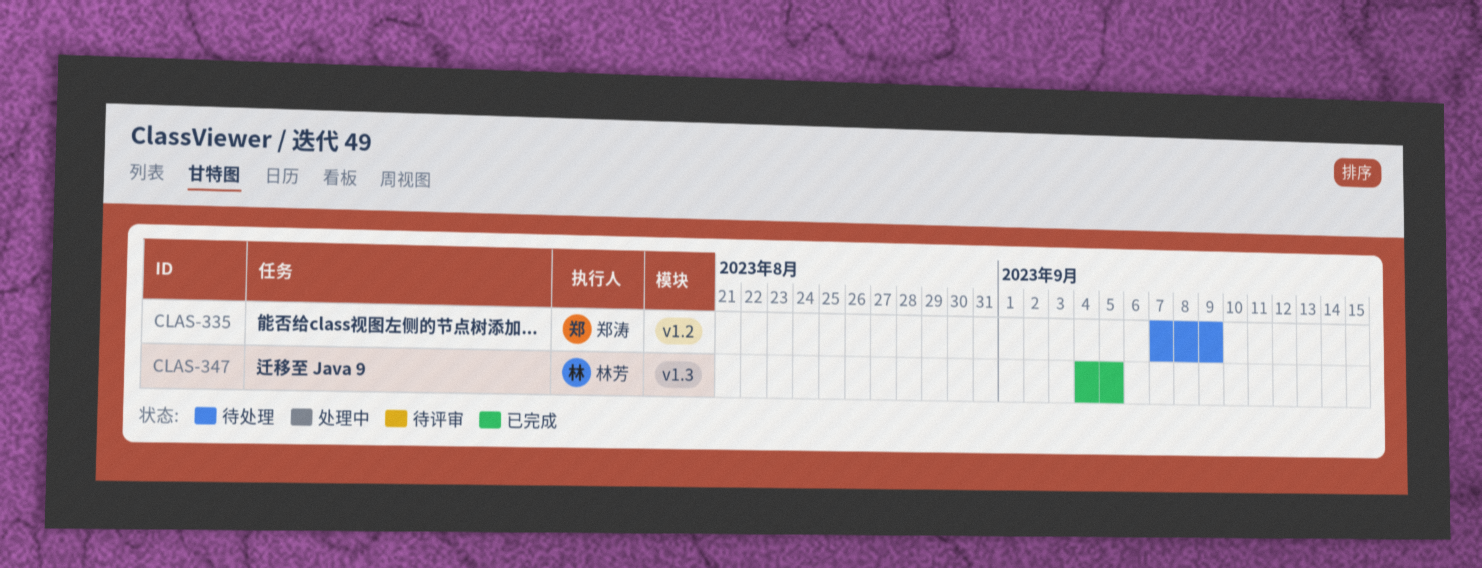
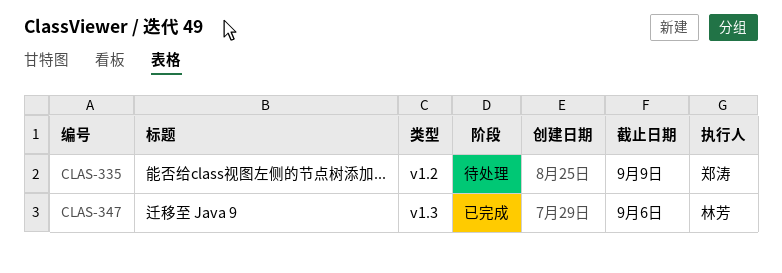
CLAS-347, due: Sep 5 -> Sep 6

